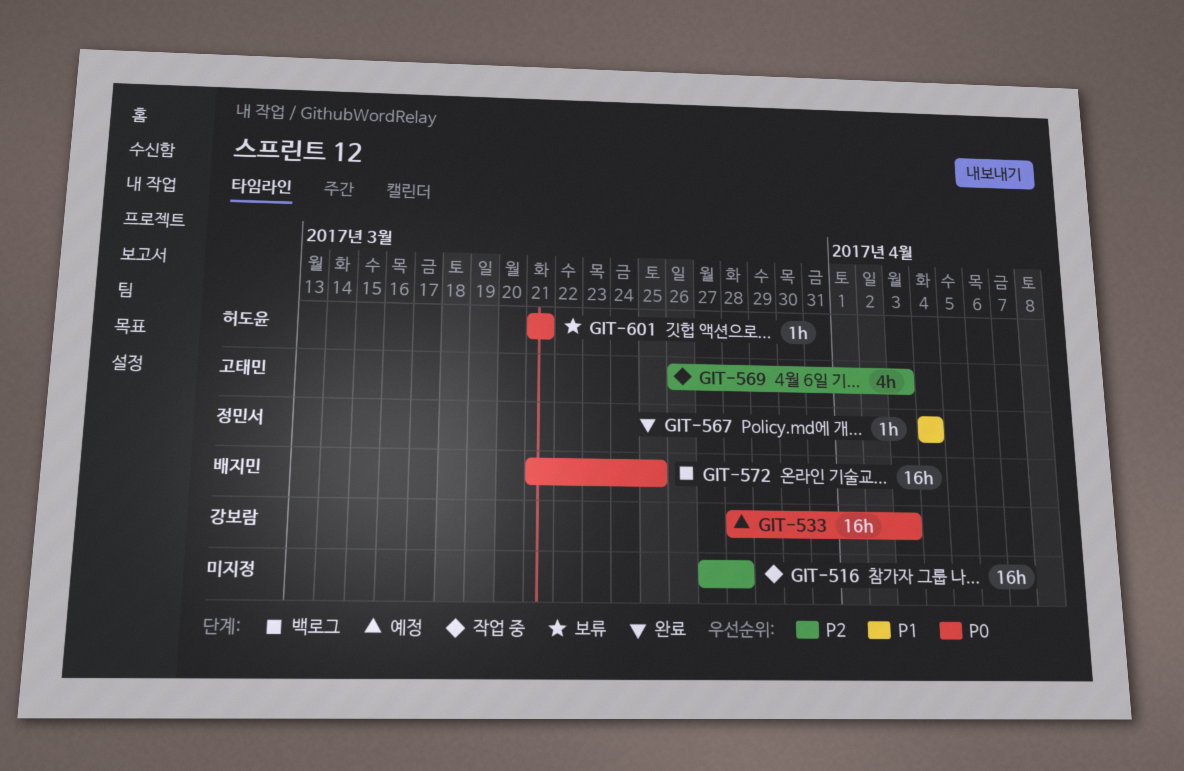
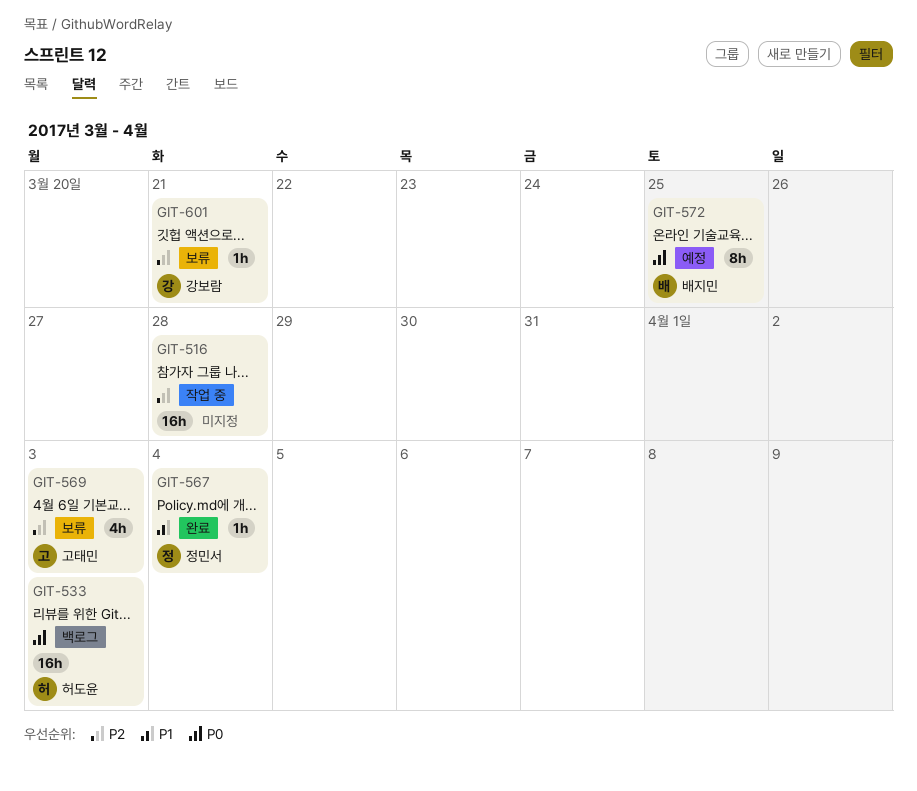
GIT-533, status: 예정 -> 백로그
GIT-533, owner: 강보람 -> 허도윤
GIT-569, status: 작업 중 -> 보류
GIT-572, status: 백로그 -> 예정
GIT-572, estimate: 16h -> 8h
GIT-601, owner: 허도윤 -> 강보람
GIT-601, priority: P0 -> P2

